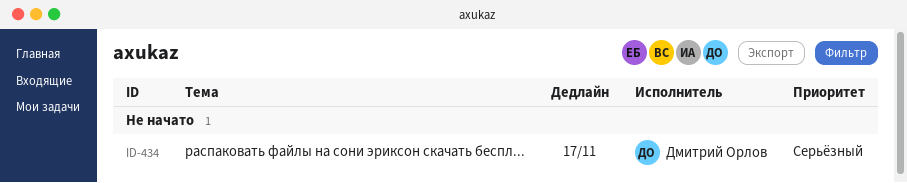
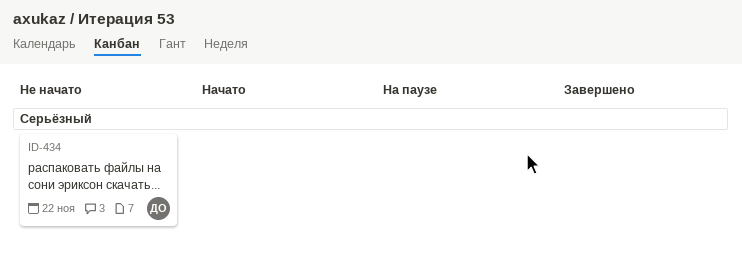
ID-434, due: Nov 17 -> Nov 22

